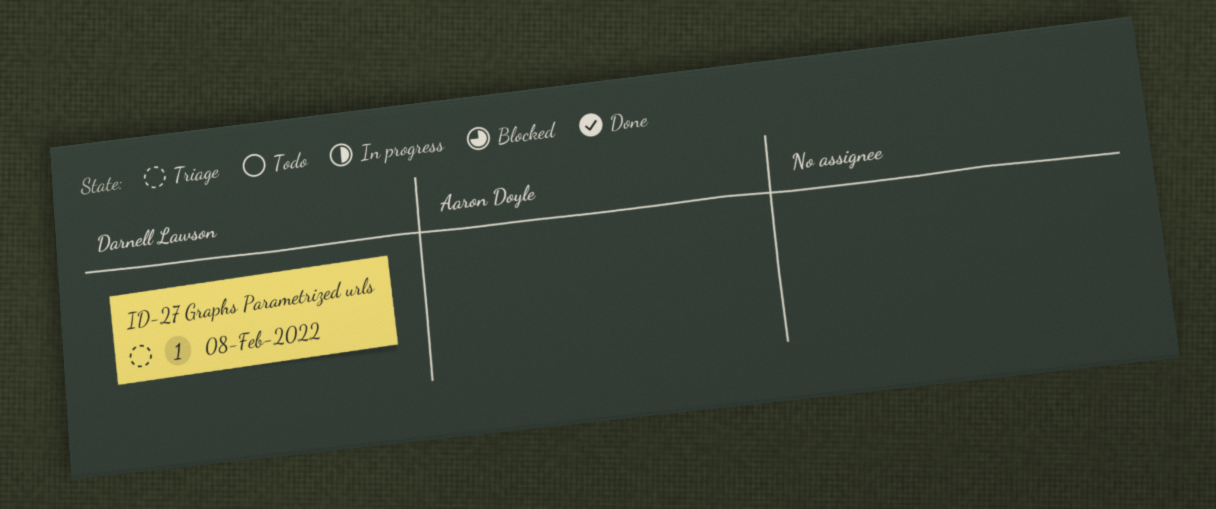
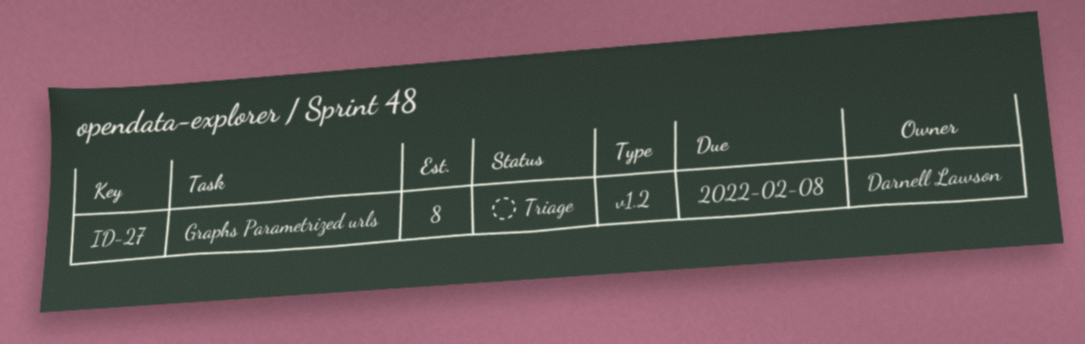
ID-27, estimate: 1 -> 8

